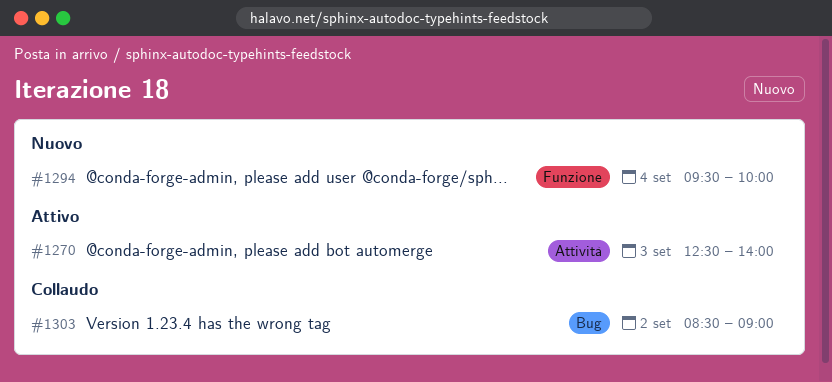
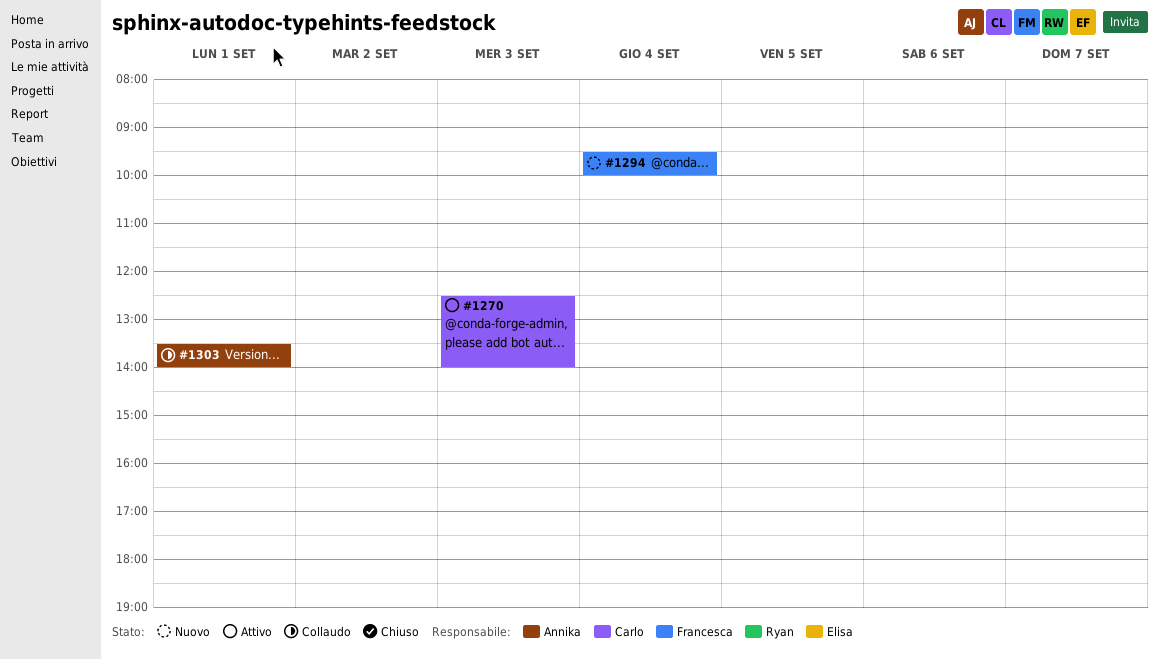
#1303, day: Sep 2 -> Sep 1
#1303, begins: 08:30 -> 13:30
#1303, ends: 09:00 -> 14:00

